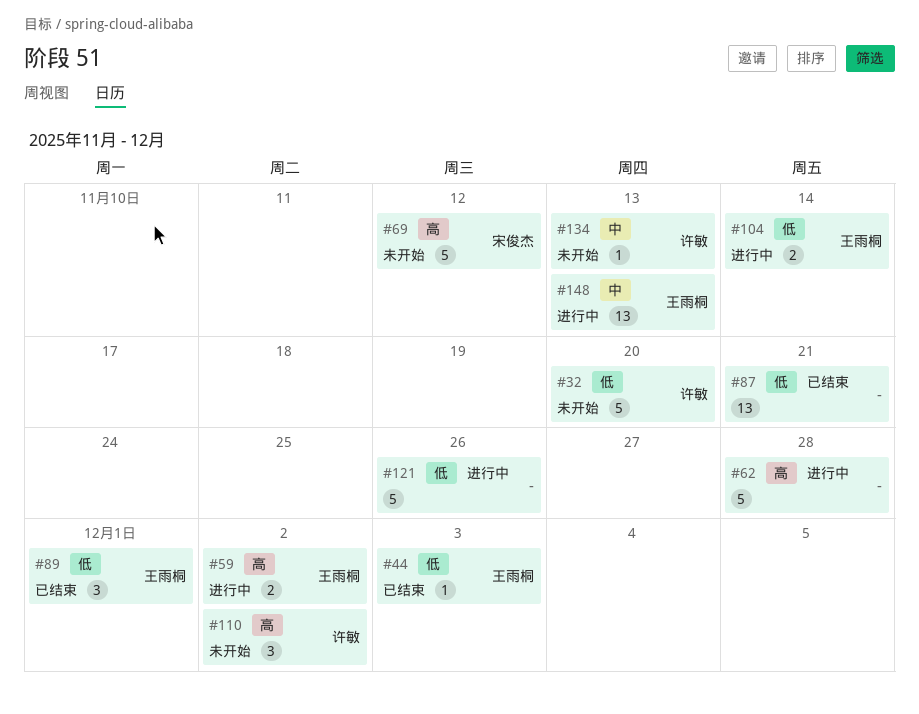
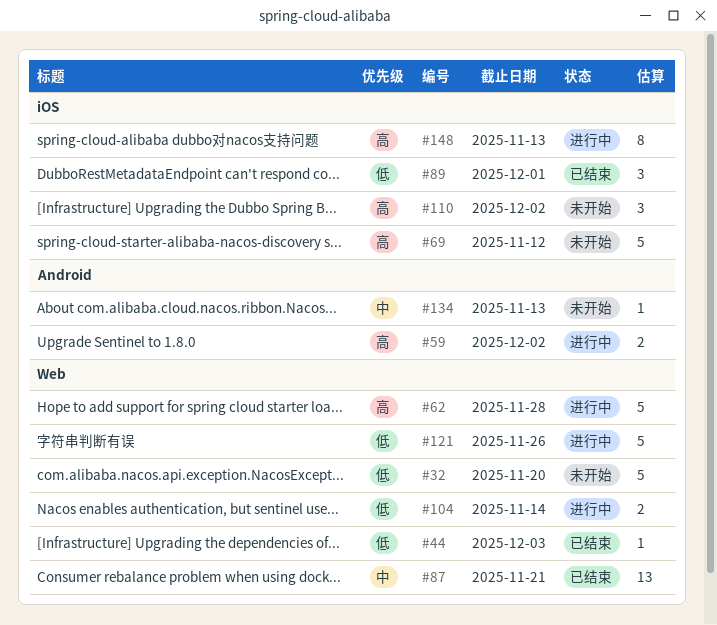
#87, priority: 低 -> 中
#148, priority: 中 -> 高
#148, estimate: 13 -> 8

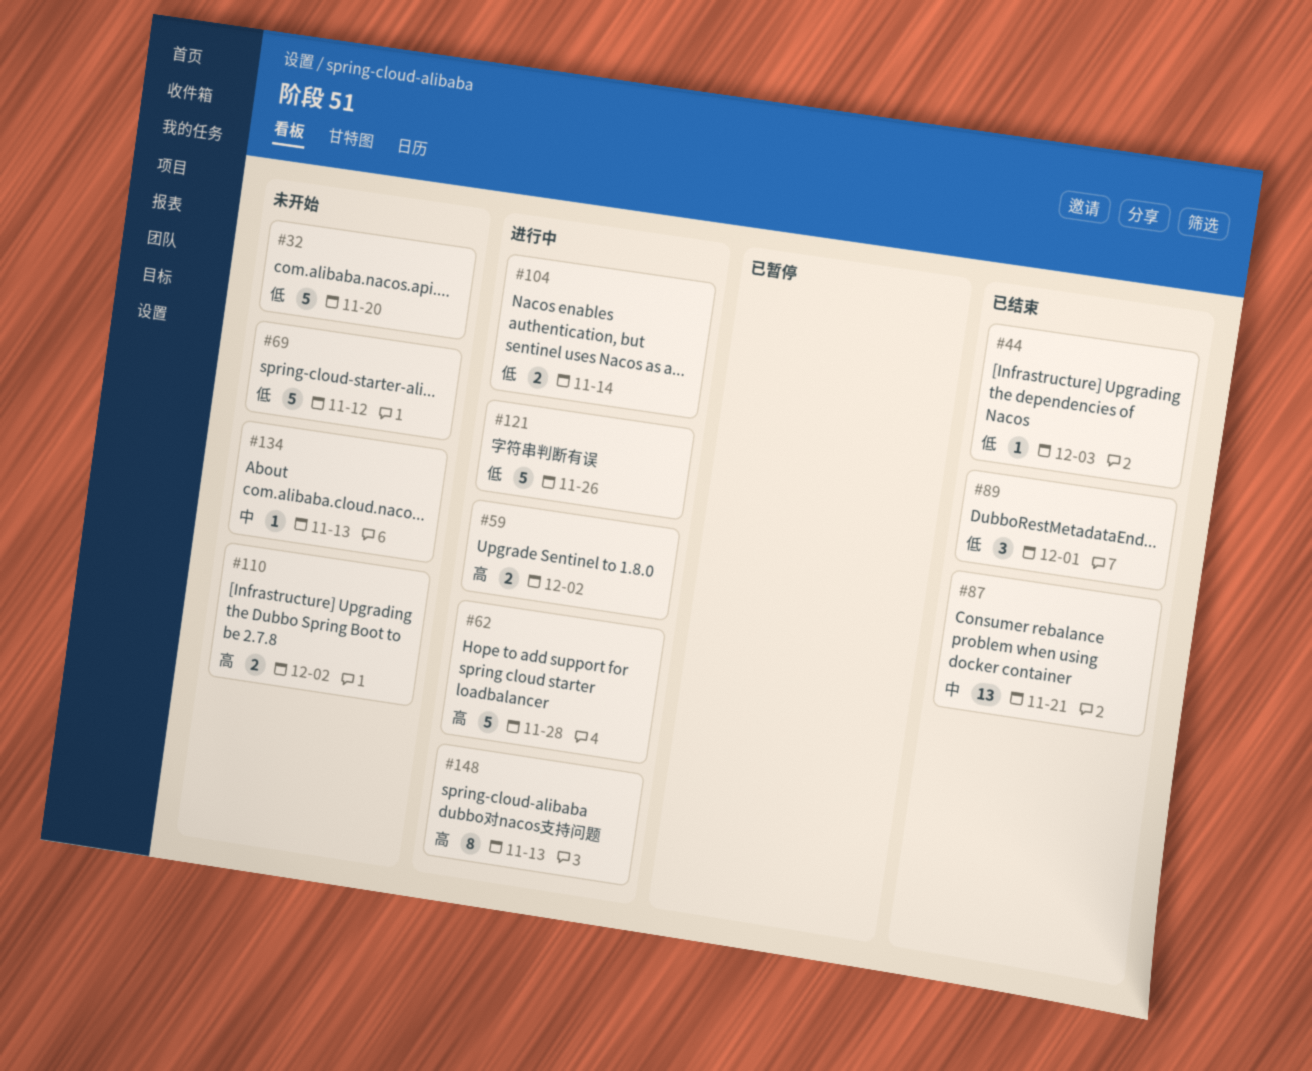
#69, priority: 高 -> 低
#110, estimate: 3 -> 2

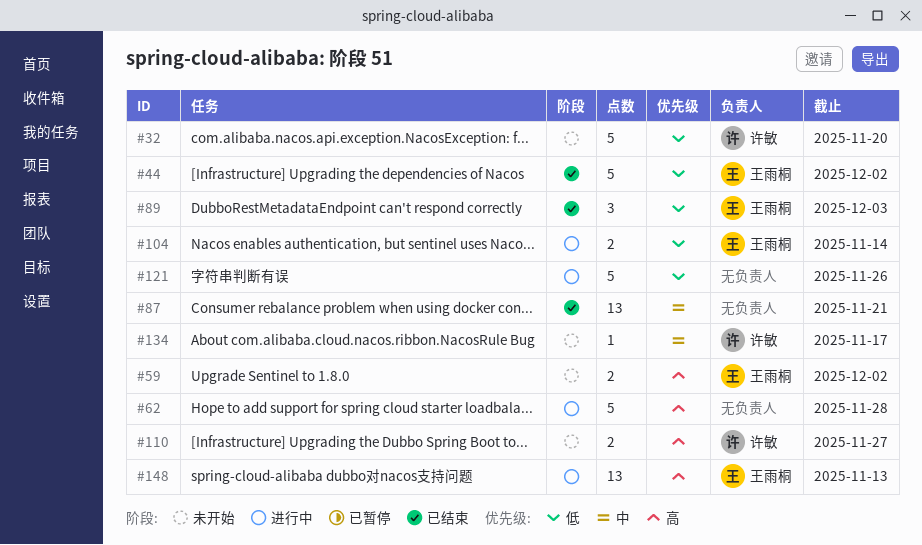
#44, estimate: 1 -> 5
#44, due: Dec 3 -> Dec 2
#59, status: 进行中 -> 未开始
#69: present -> none
#89, due: Dec 1 -> Dec 3
#110, due: Dec 2 -> Nov 27
#134, due: Nov 13 -> Nov 17
#148, estimate: 8 -> 13

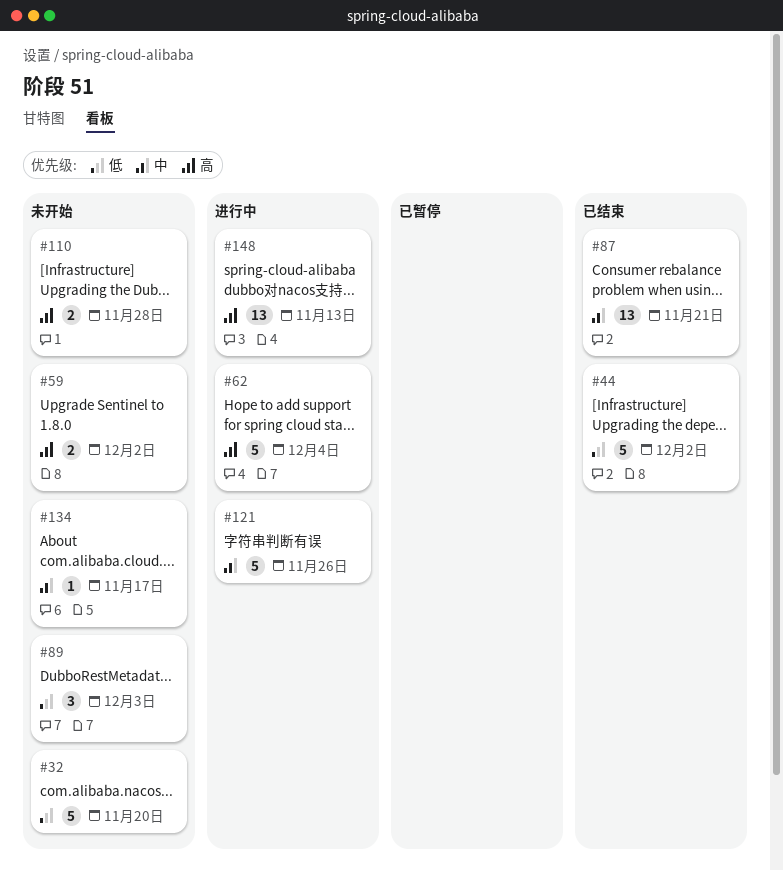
#62, due: Nov 28 -> Dec 4
#89, status: 已结束 -> 未开始
#104: present -> none
#110, due: Nov 27 -> Nov 28
#121, priority: 低 -> 中

